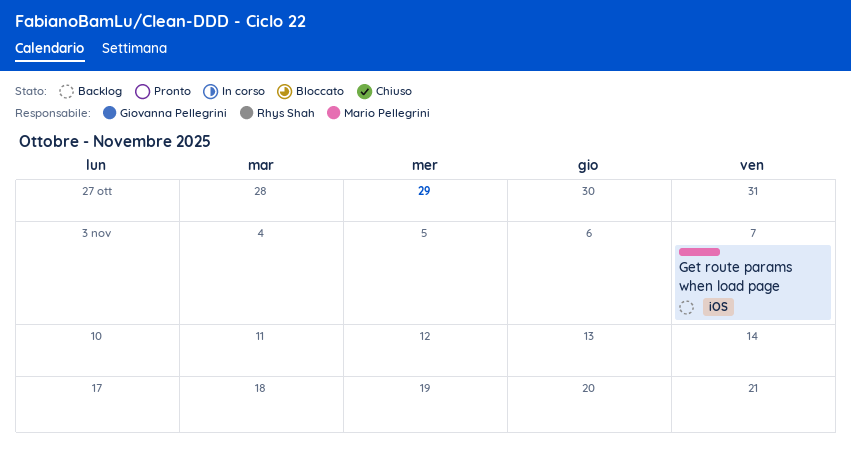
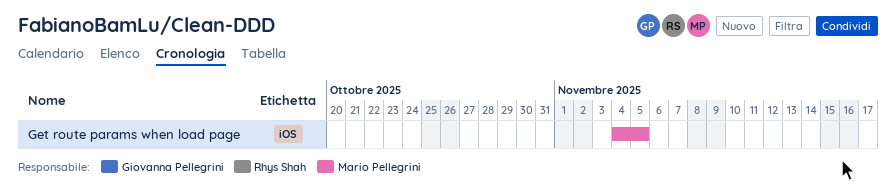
Get route params when load page, due: Nov 7 -> Nov 5

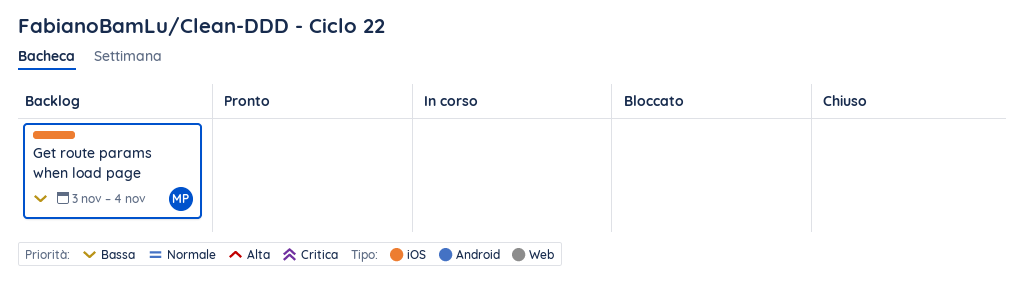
Get route params when load page, start: Nov 4 -> Nov 3
Get route params when load page, due: Nov 5 -> Nov 4

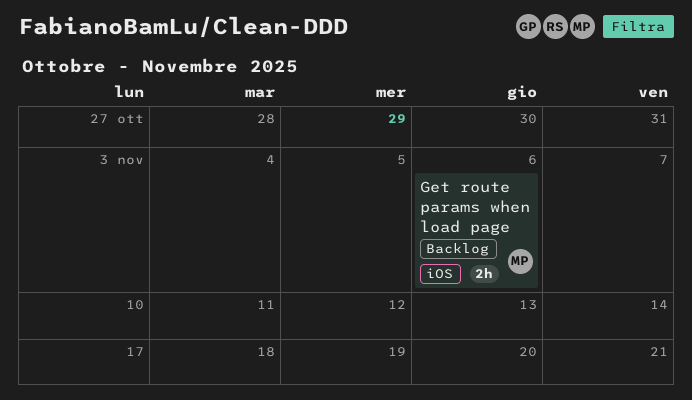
Get route params when load page, due: Nov 4 -> Nov 6

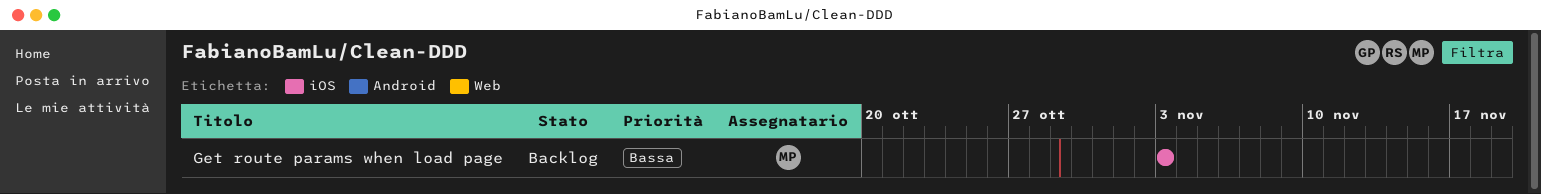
Get route params when load page, due: Nov 6 -> Nov 3

